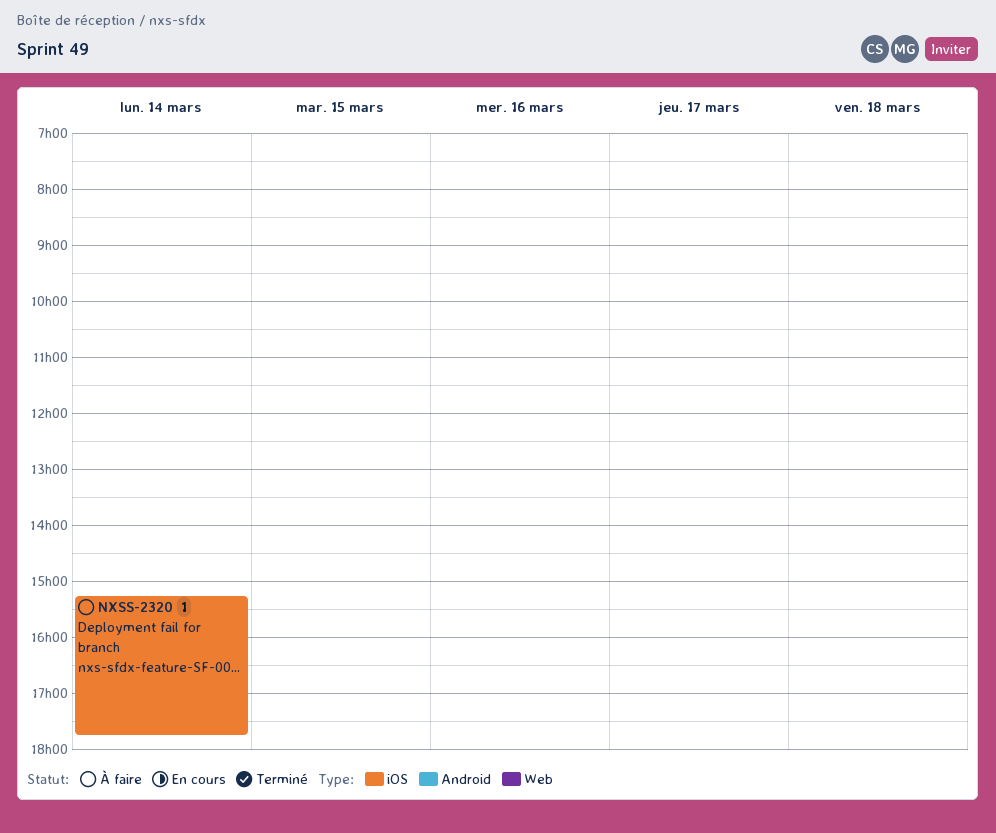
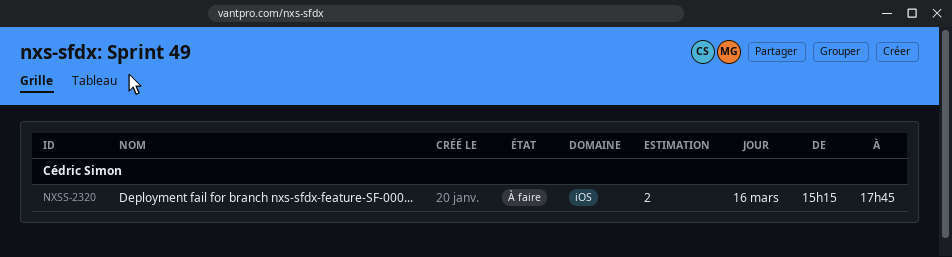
NXSS-2320, estimate: 1 -> 2
NXSS-2320, day: Mar 14 -> Mar 16

